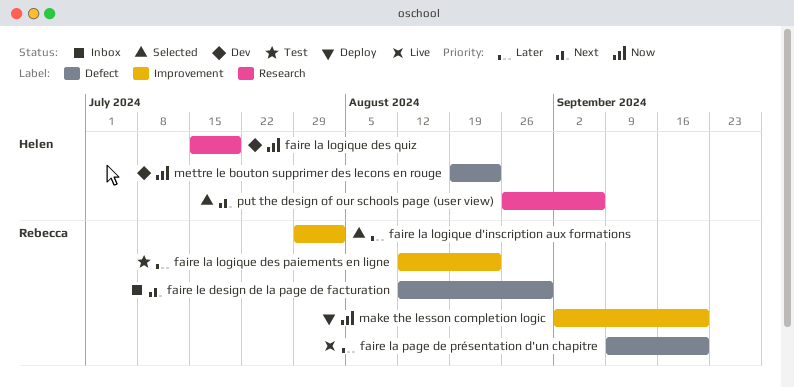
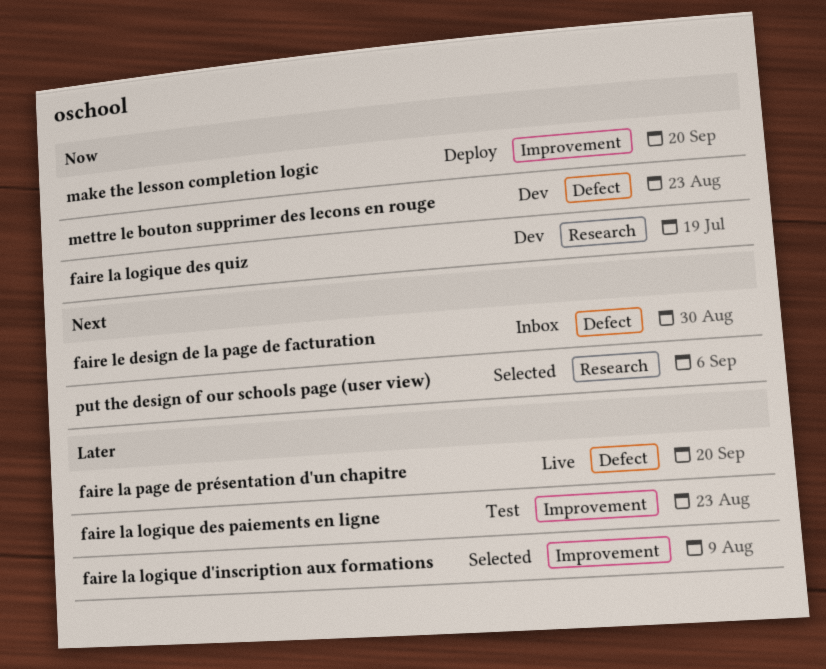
faire la logique d'inscription aux formations, due: Aug 2 -> Aug 9

